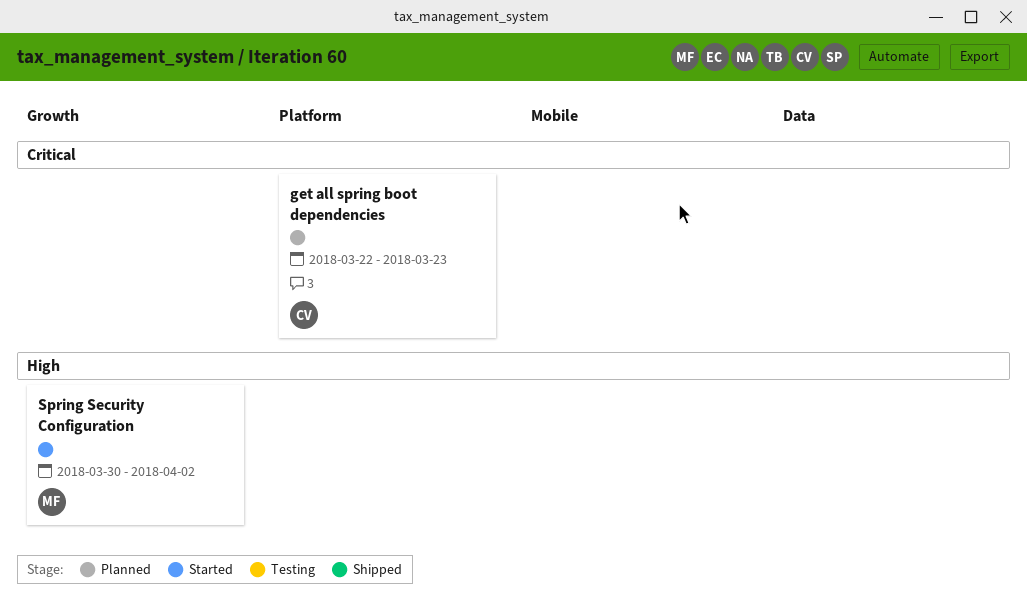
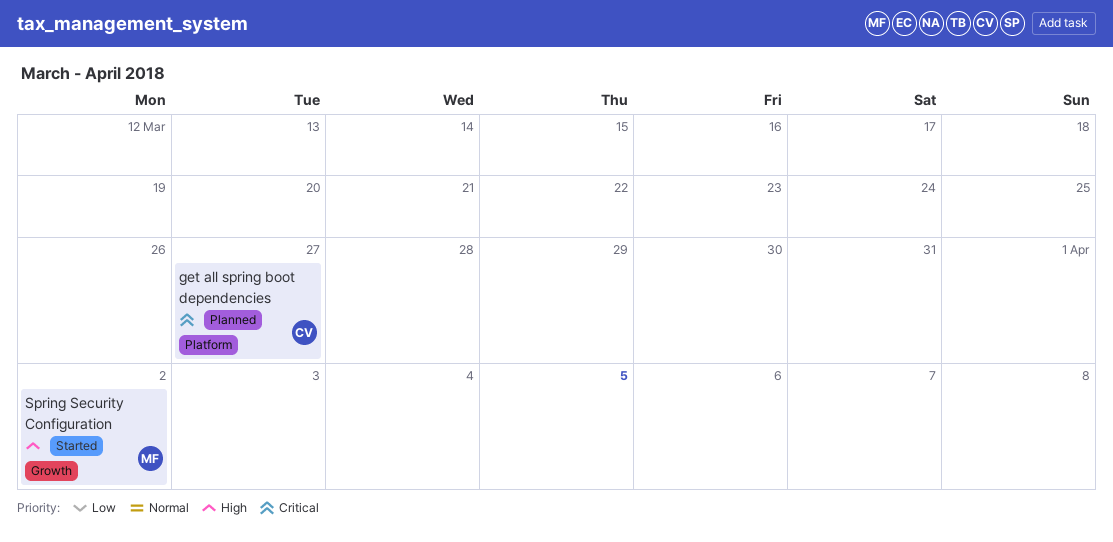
get all spring boot dependencies, due: Mar 23 -> Mar 27

